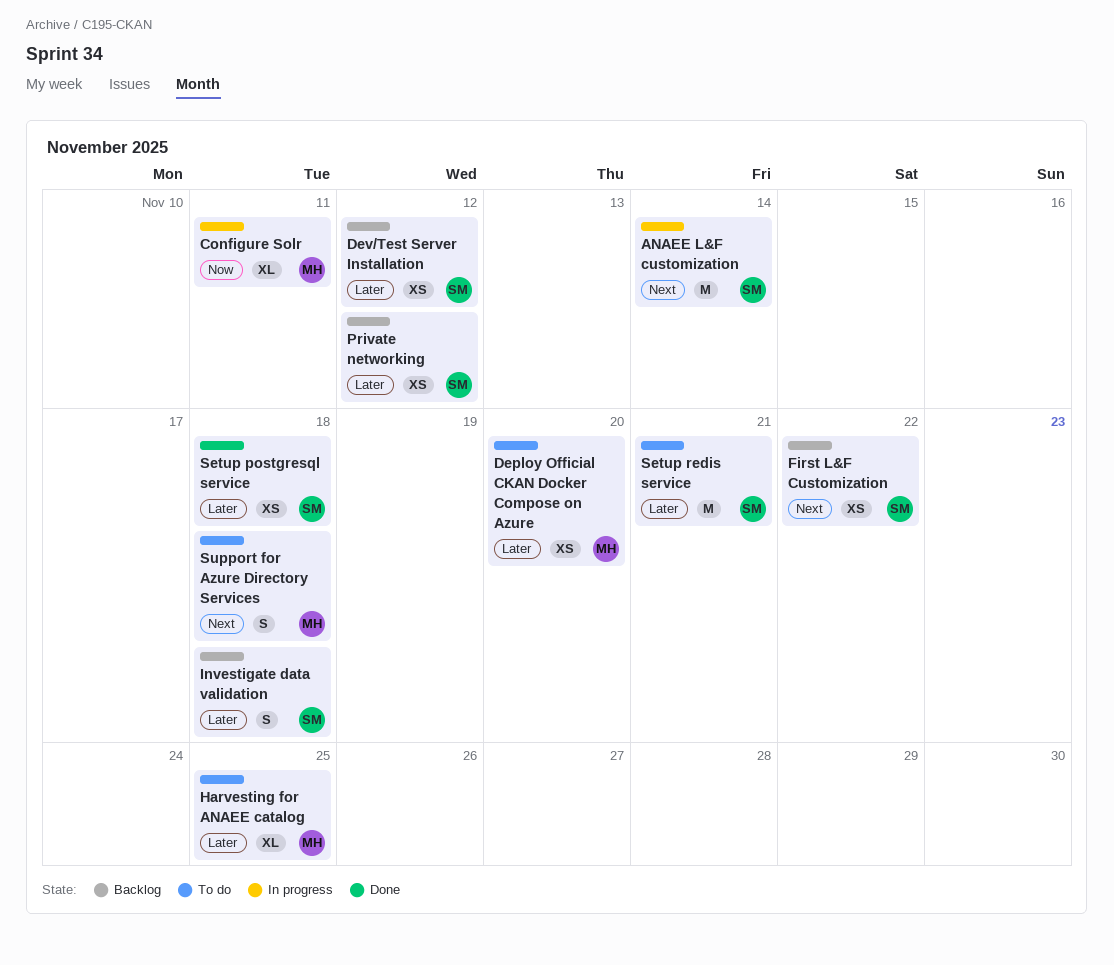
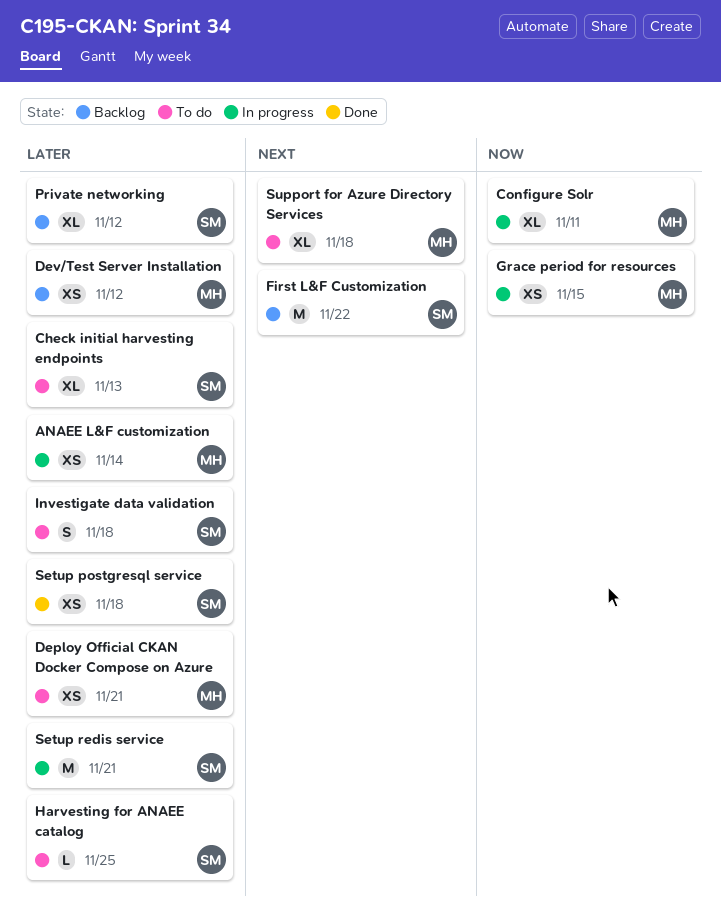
ANAEE L&F customization, owner: SM -> MH
ANAEE L&F customization, priority: Next -> Later
ANAEE L&F customization, estimate: M -> XS
Check initial harvesting endpoints: none -> present
Deploy Official CKAN Docker Compose on Azure, due: Nov 20 -> Nov 21
Dev/Test Server Installation, owner: SM -> MH
First L&F Customization, estimate: XS -> M
Grace period for resources: none -> present
Harvesting for ANAEE catalog, owner: MH -> SM
Harvesting for ANAEE catalog, estimate: XL -> L
Investigate data validation, status: Backlog -> To do
Private networking, estimate: XS -> XL
Setup redis service, status: To do -> In progress
Support for Azure Directory Services, estimate: S -> XL

